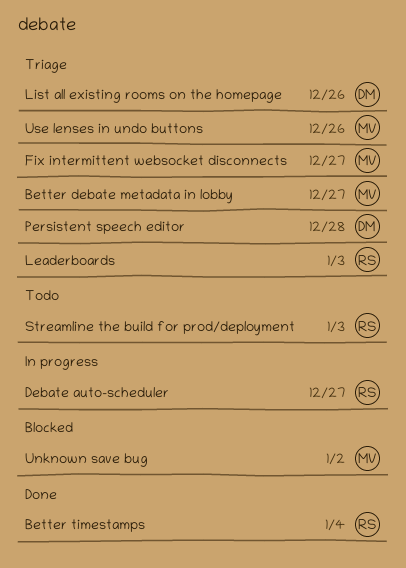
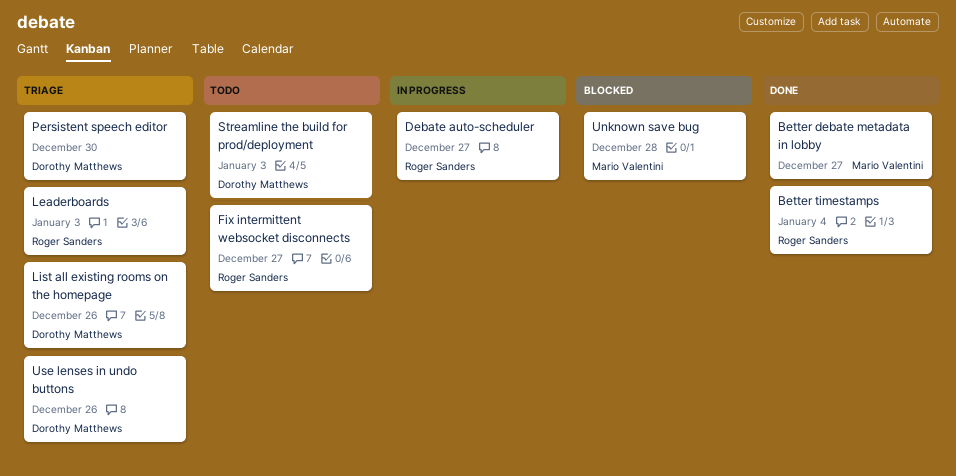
Better debate metadata in lobby, status: Triage -> Done
Fix intermittent websocket disconnects, status: Triage -> Todo
Fix intermittent websocket disconnects, owner: Mario Valentini -> Roger Sanders
Persistent speech editor, due: Dec 28 -> Dec 30
Streamline the build for prod/deployment, owner: Roger Sanders -> Dorothy Matthews
Unknown save bug, due: Jan 2 -> Dec 28
Use lenses in undo buttons, owner: Mario Valentini -> Dorothy Matthews

